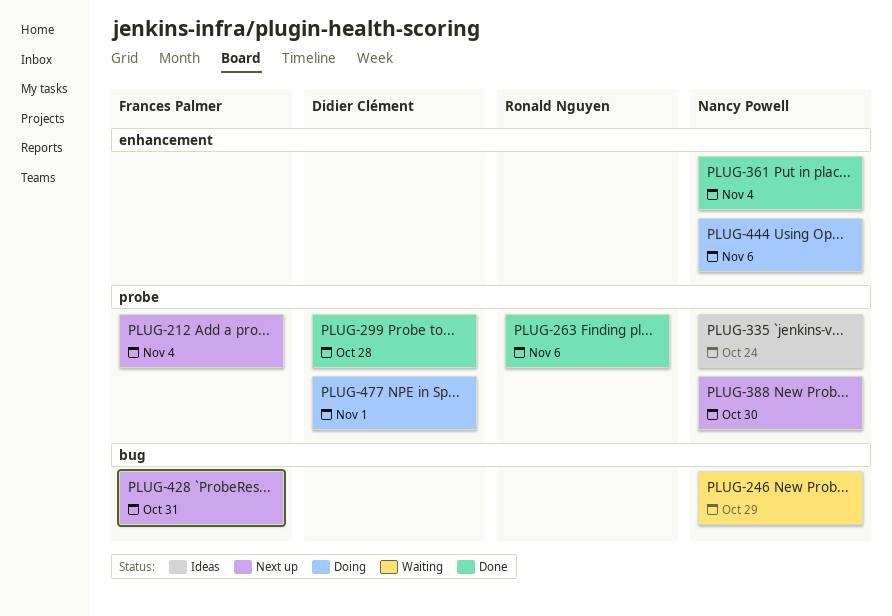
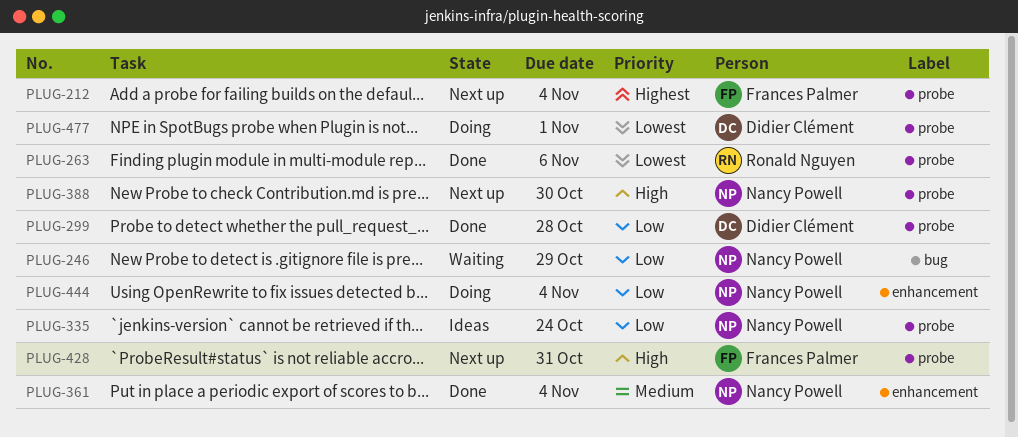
PLUG-428, label: bug -> probe
PLUG-444, due: Nov 6 -> Nov 4

